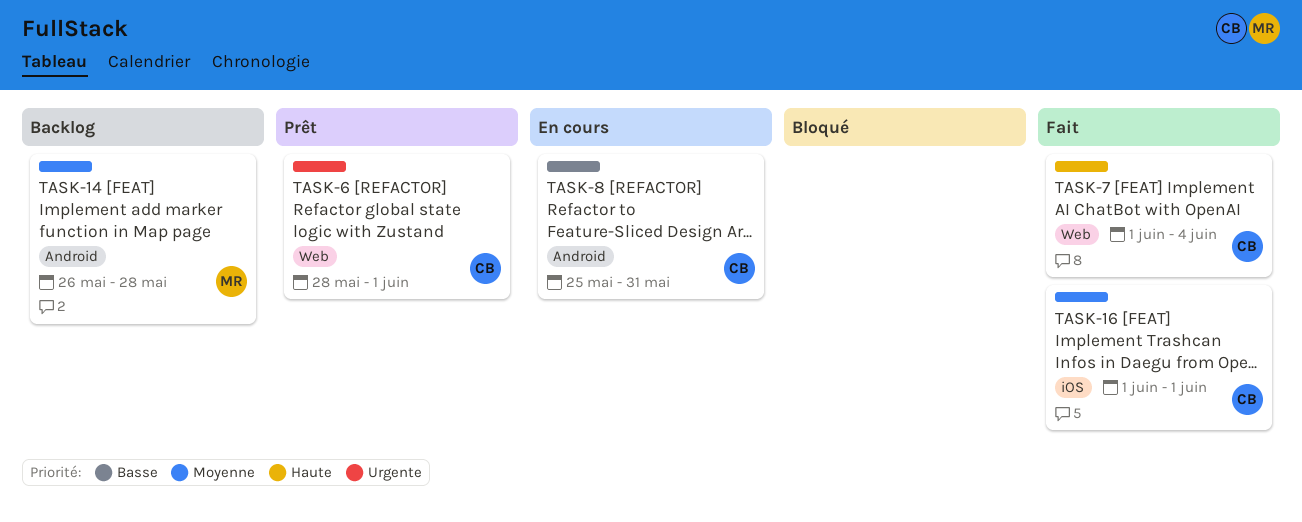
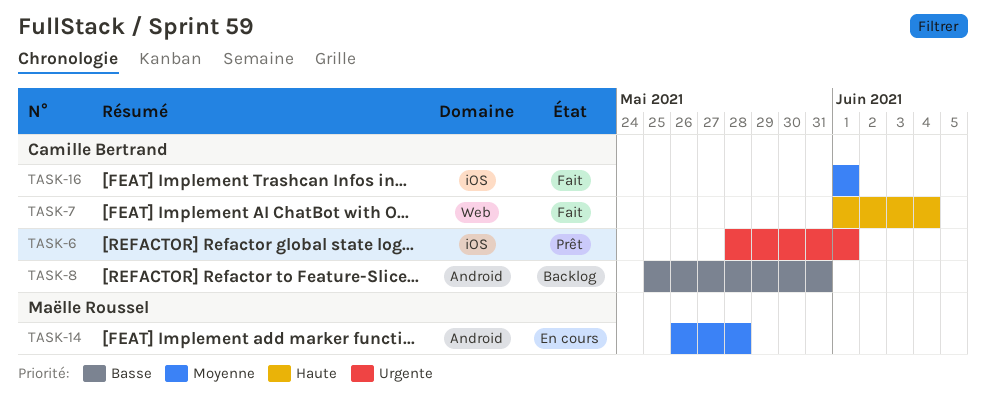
TASK-6, label: Web -> iOS
TASK-8, status: En cours -> Backlog
TASK-14, status: Backlog -> En cours

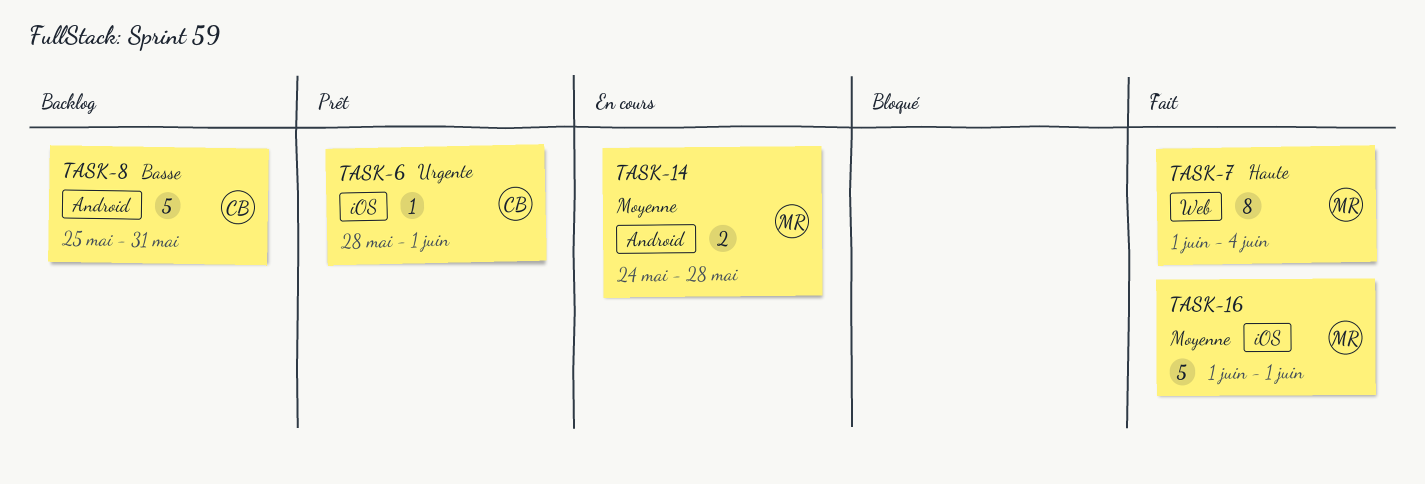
TASK-7, owner: Camille Bertrand -> Maëlle Roussel
TASK-14, start: May 26 -> May 24
TASK-16, owner: Camille Bertrand -> Maëlle Roussel

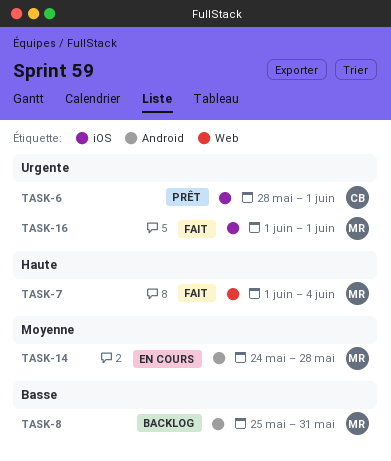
TASK-8, owner: CB -> MR
TASK-16, priority: Moyenne -> Urgente

